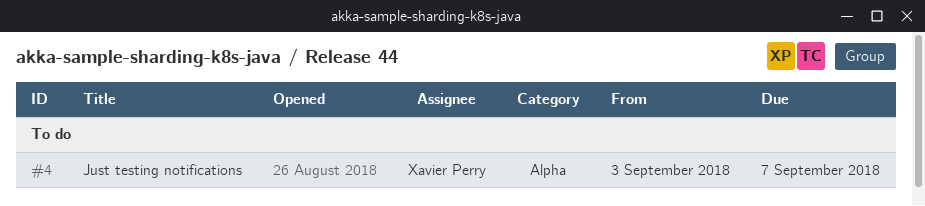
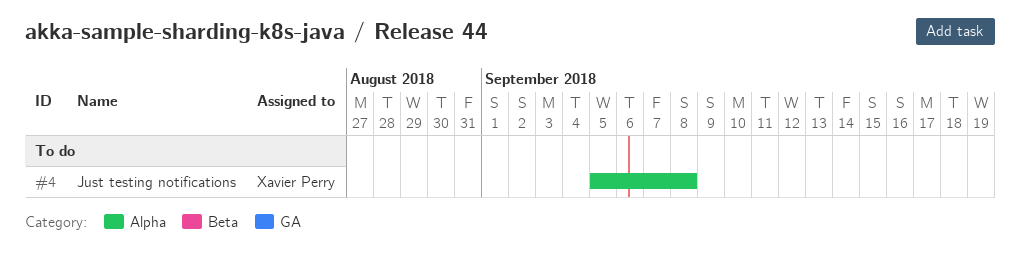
#4, start: Sep 3 -> Sep 5
#4, due: Sep 7 -> Sep 8

